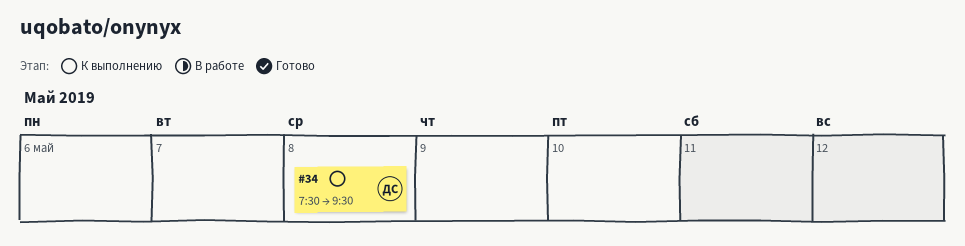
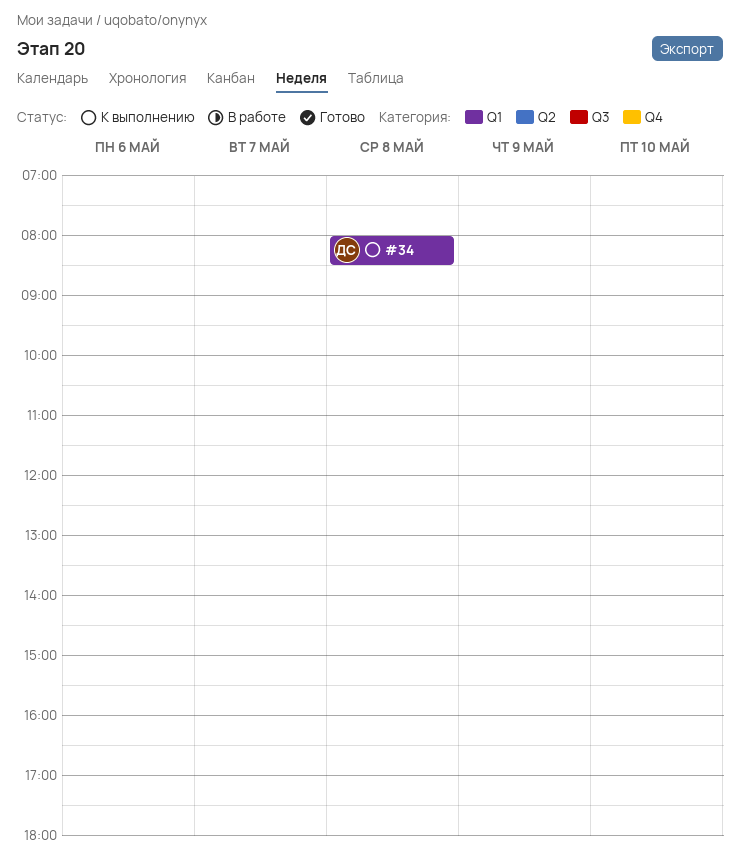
#34, begins: 07:30 -> 08:00
#34, ends: 09:30 -> 08:30

